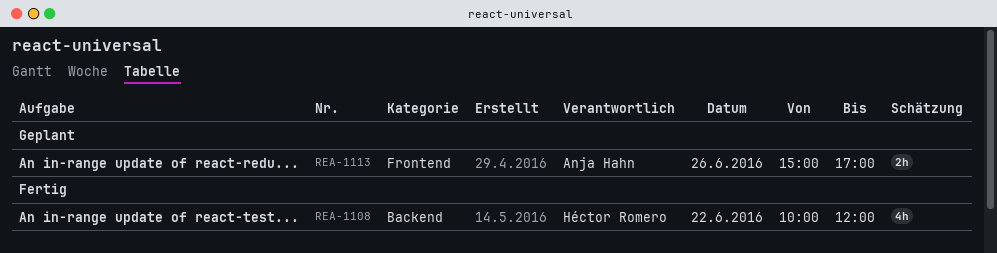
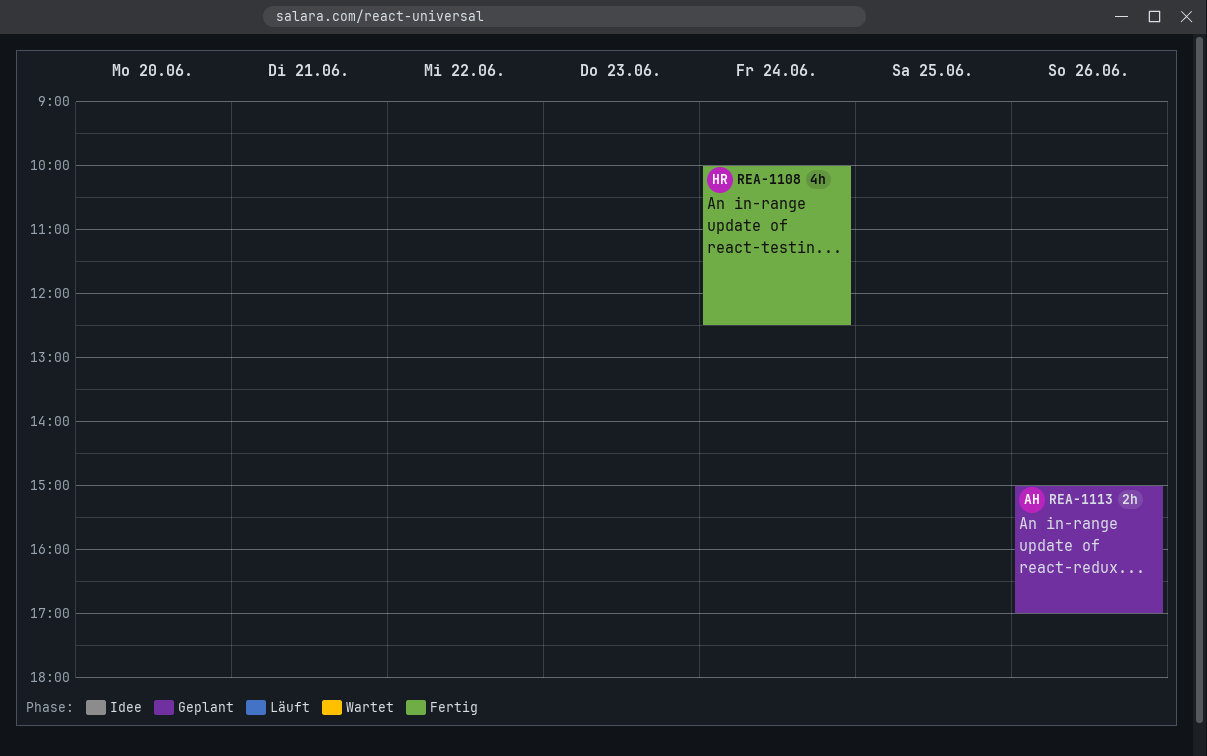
REA-1108, day: Jun 22 -> Jun 24
REA-1108, ends: 12:00 -> 12:30

